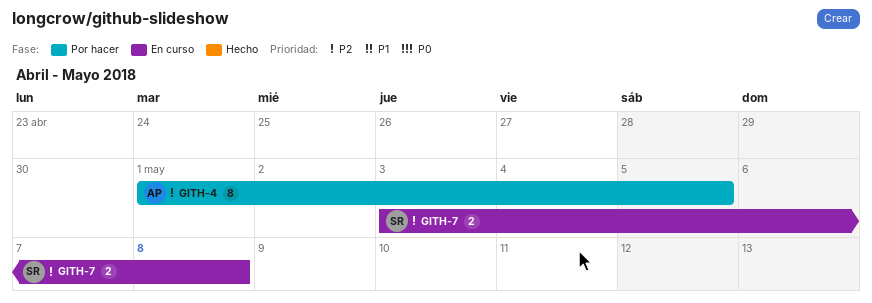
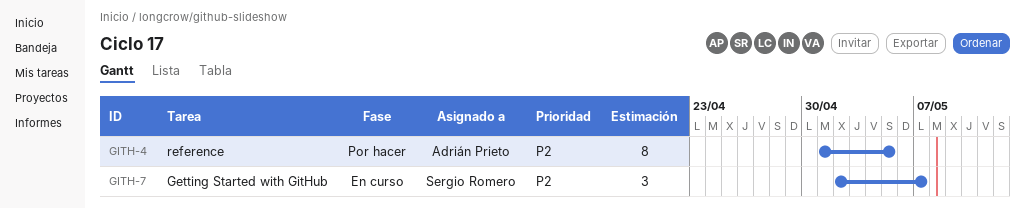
GITH-7, estimate: 2 -> 3
GITH-7, start: May 3 -> May 2
GITH-7, due: May 8 -> May 7

